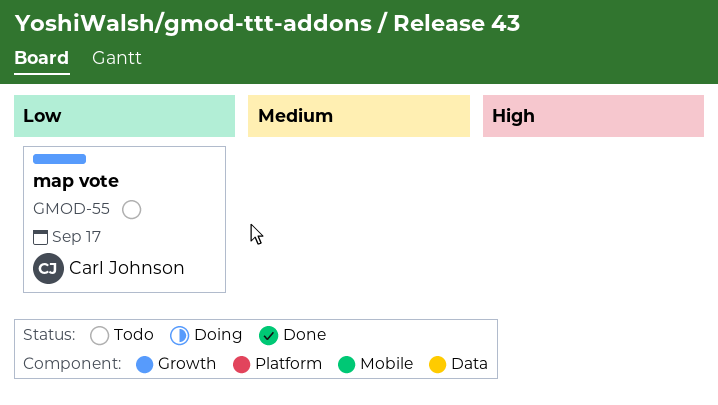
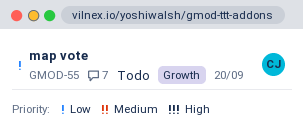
GMOD-55, due: Sep 17 -> Sep 20

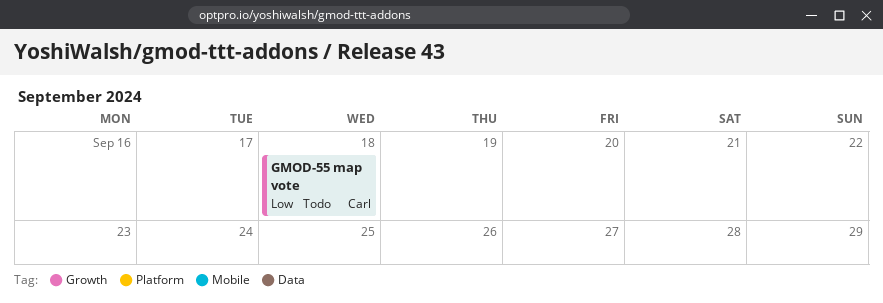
GMOD-55, due: Sep 20 -> Sep 18

